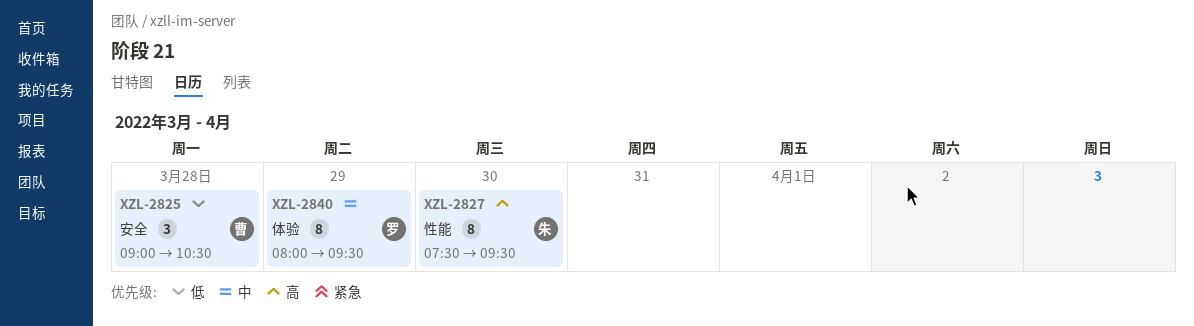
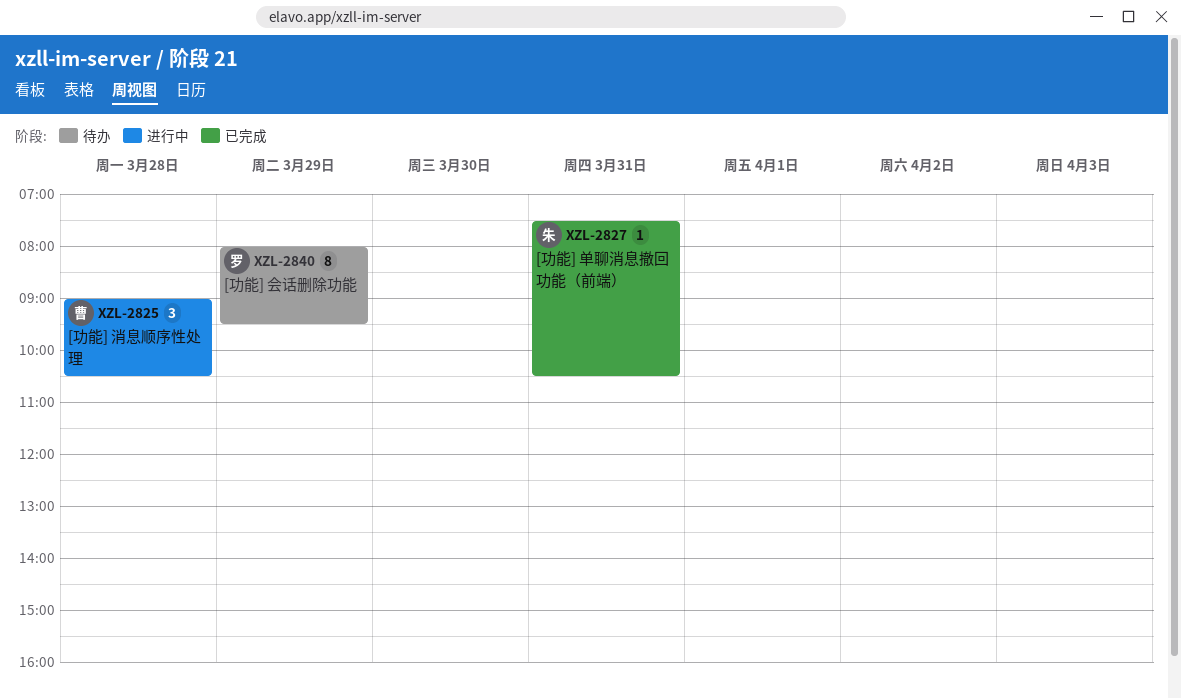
XZL-2827, estimate: 8 -> 1
XZL-2827, day: Mar 30 -> Mar 31
XZL-2827, ends: 09:30 -> 10:30

